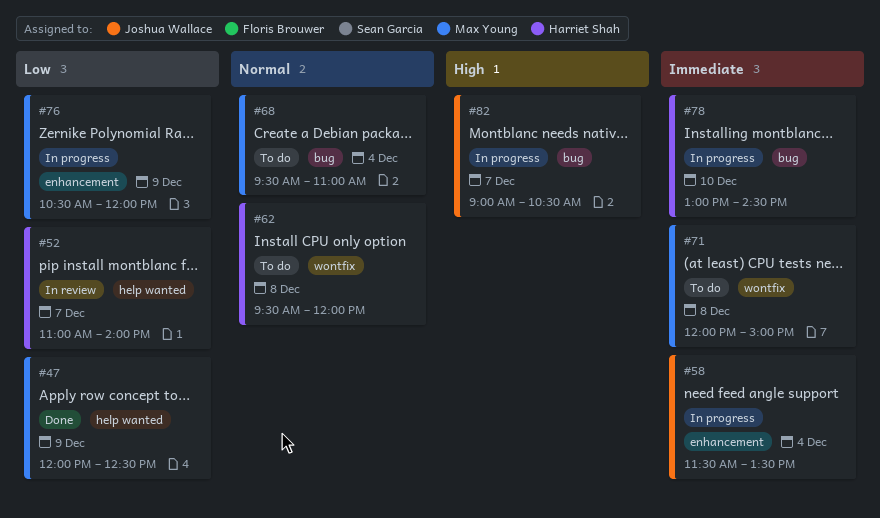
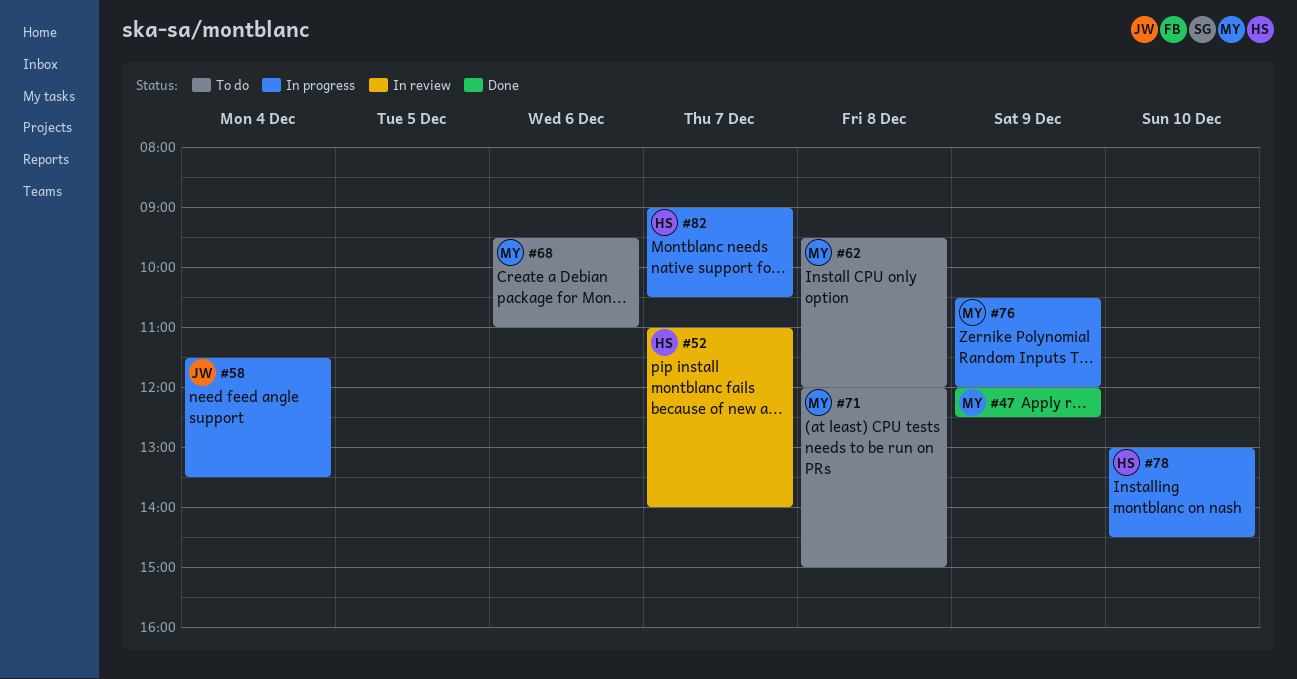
#62, owner: Harriet Shah -> Max Young
#68, day: Dec 4 -> Dec 6
#82, owner: Joshua Wallace -> Harriet Shah

